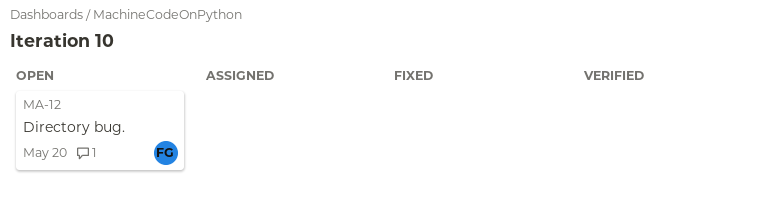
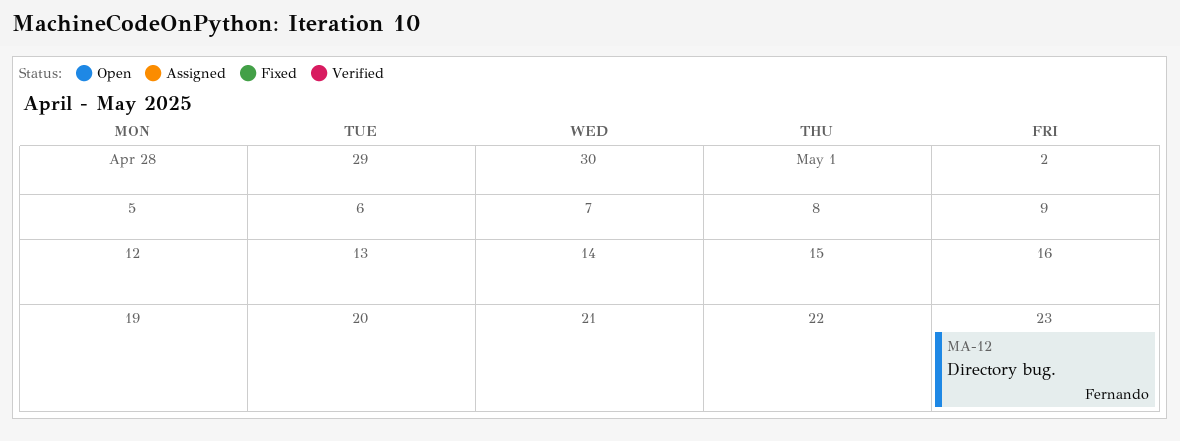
MA-12, due: May 20 -> May 23

